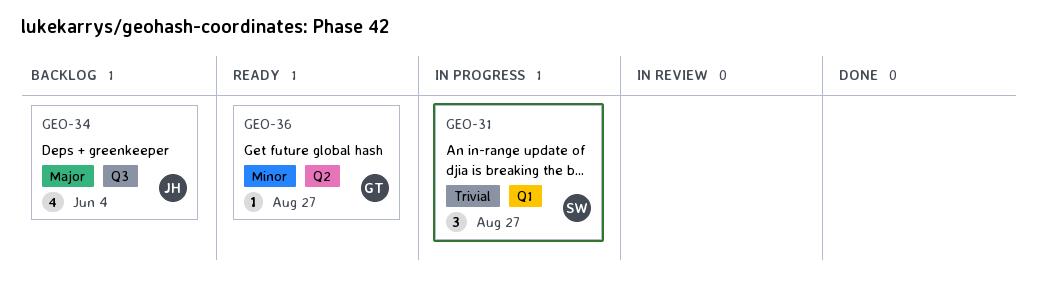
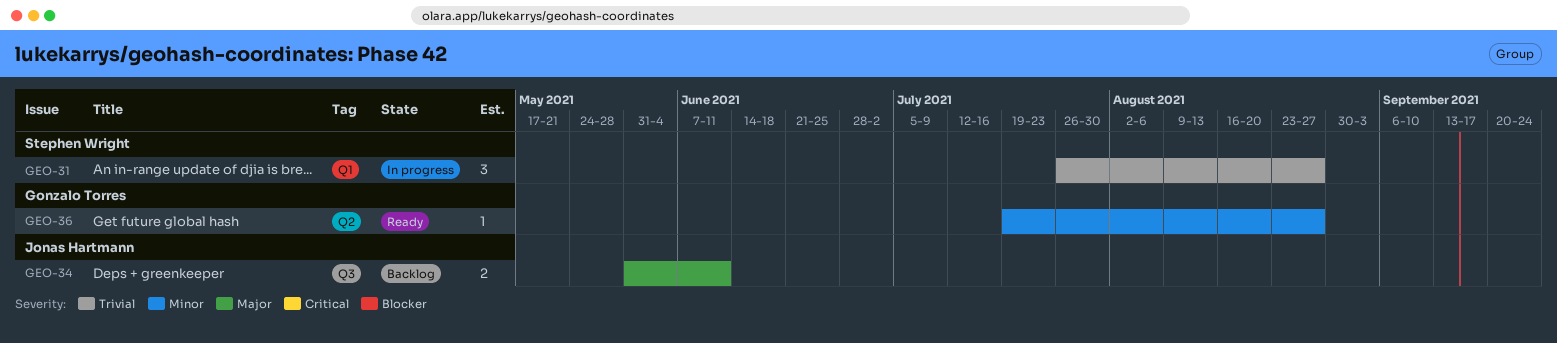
GEO-34, estimate: 4 -> 2
GEO-34, due: Jun 4 -> Jun 11

